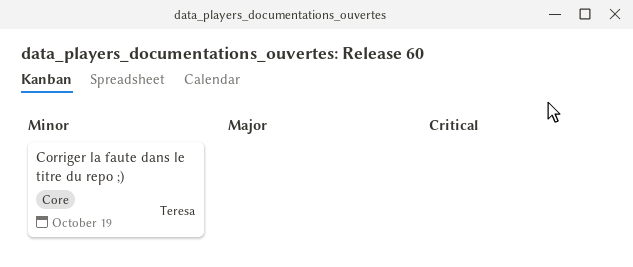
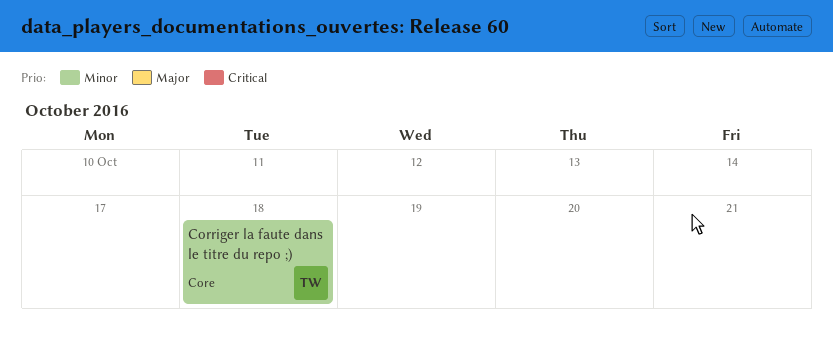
Corriger la faute dans le titre du repo ;), due: Oct 19 -> Oct 18

